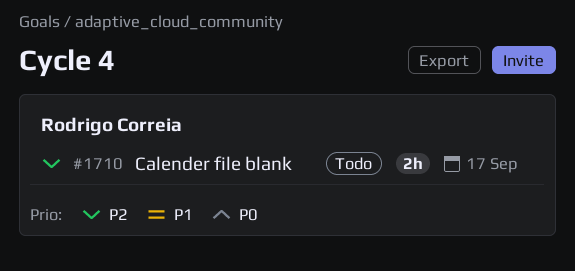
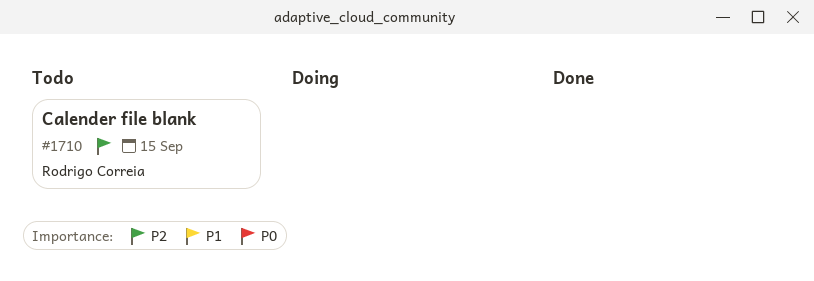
#1710, due: Sep 17 -> Sep 15

